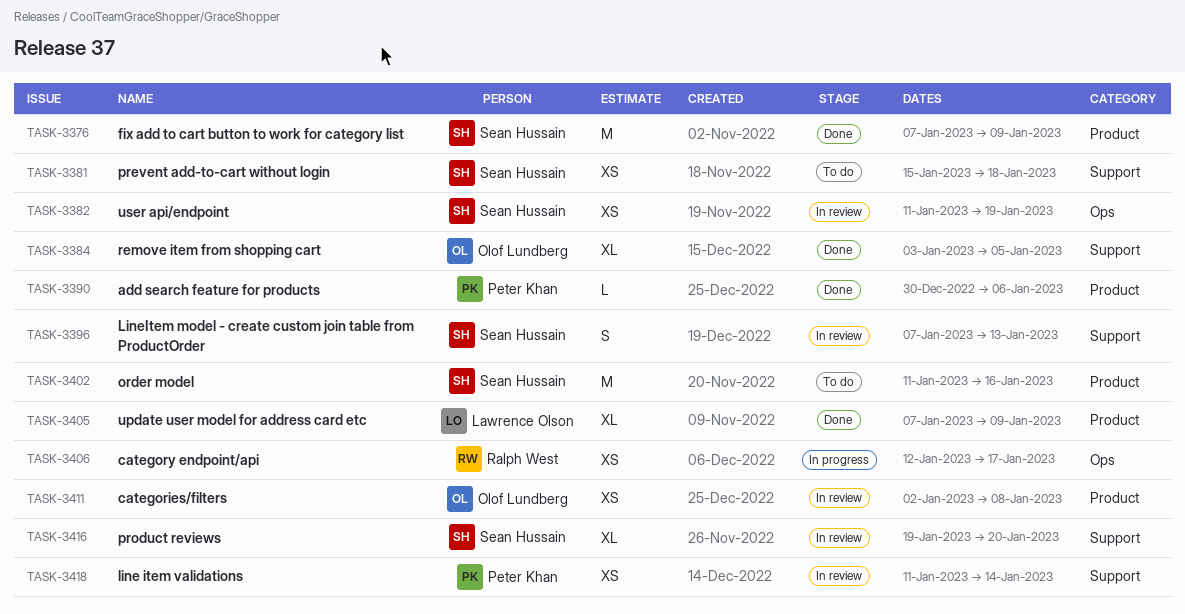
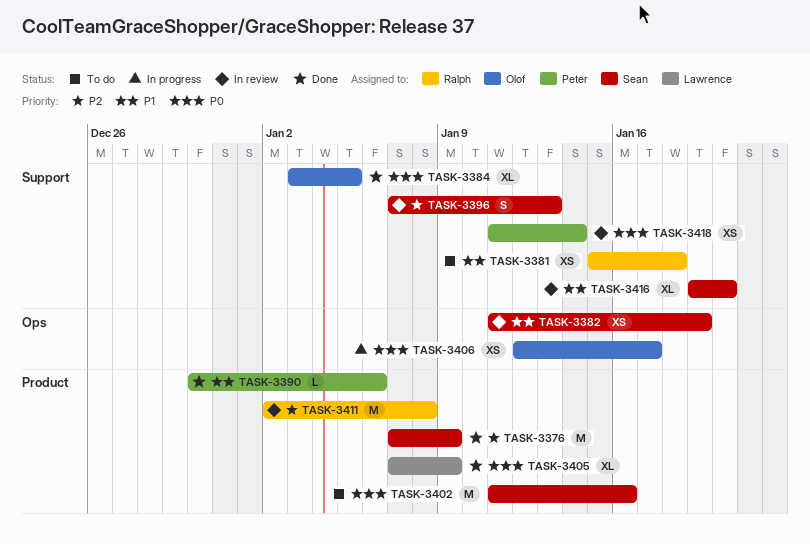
TASK-3381, owner: Sean Hussain -> Ralph West
TASK-3406, owner: Ralph West -> Olof Lundberg
TASK-3411, owner: Olof Lundberg -> Ralph West
TASK-3411, estimate: XS -> M

